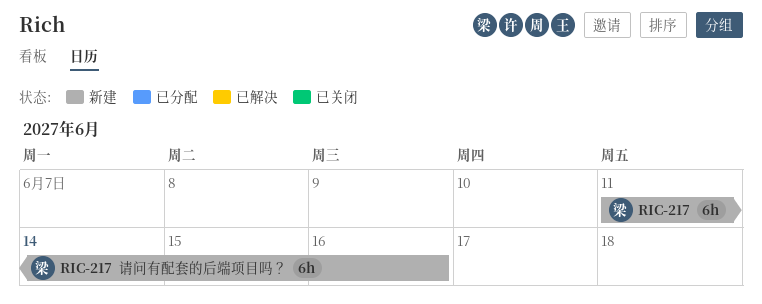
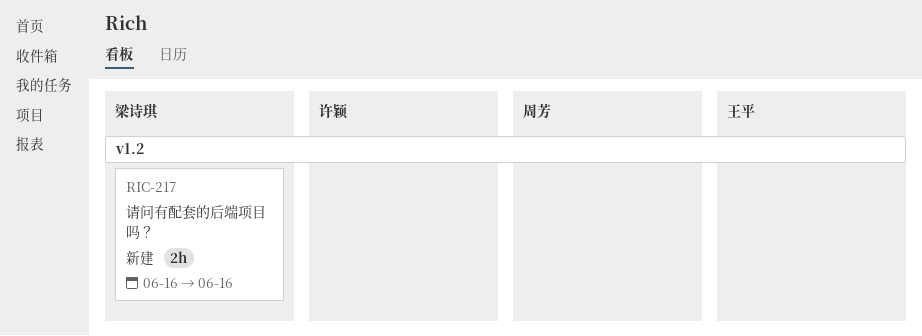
RIC-217, estimate: 6h -> 2h
RIC-217, start: Jun 11 -> Jun 16

